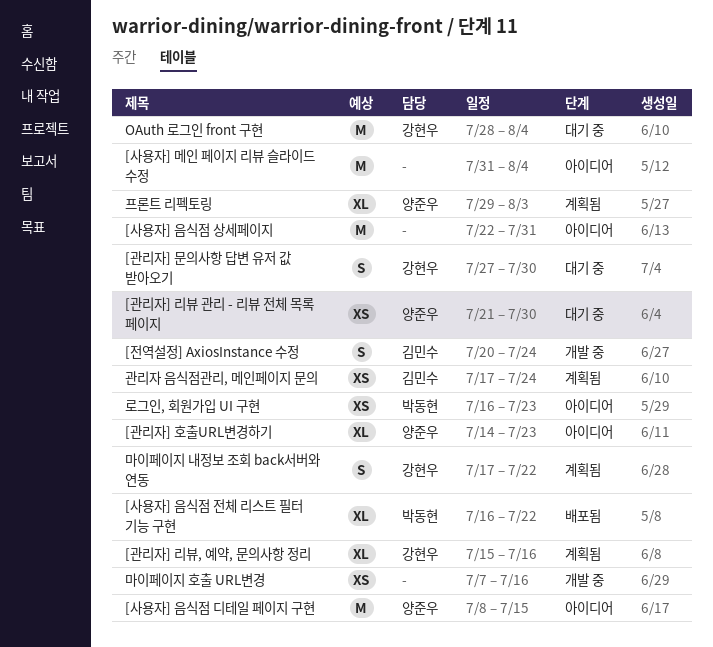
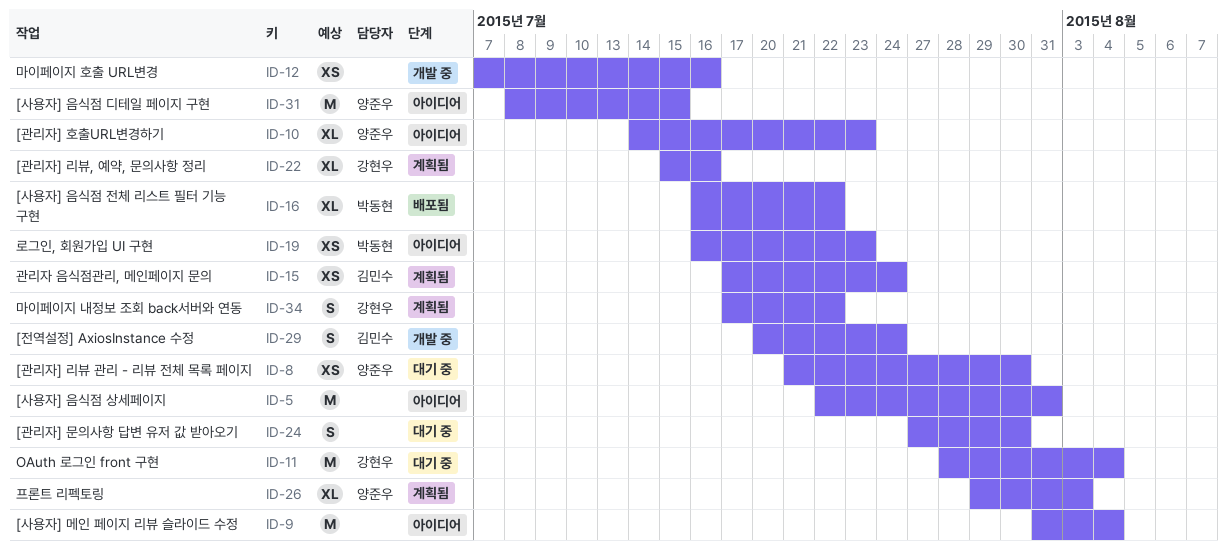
[관리자] 문의사항 답변 유저 값 받아오기, owner: 강현우 -> none

